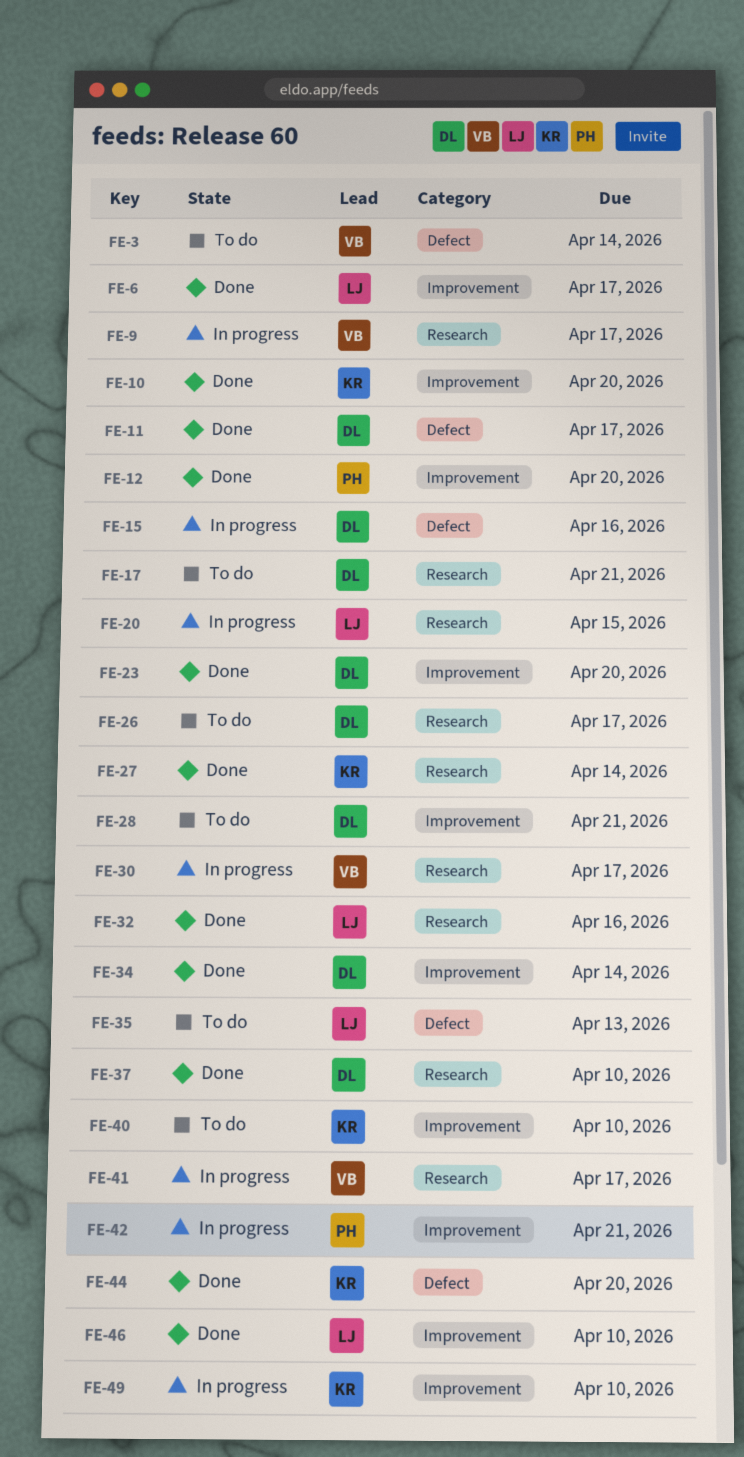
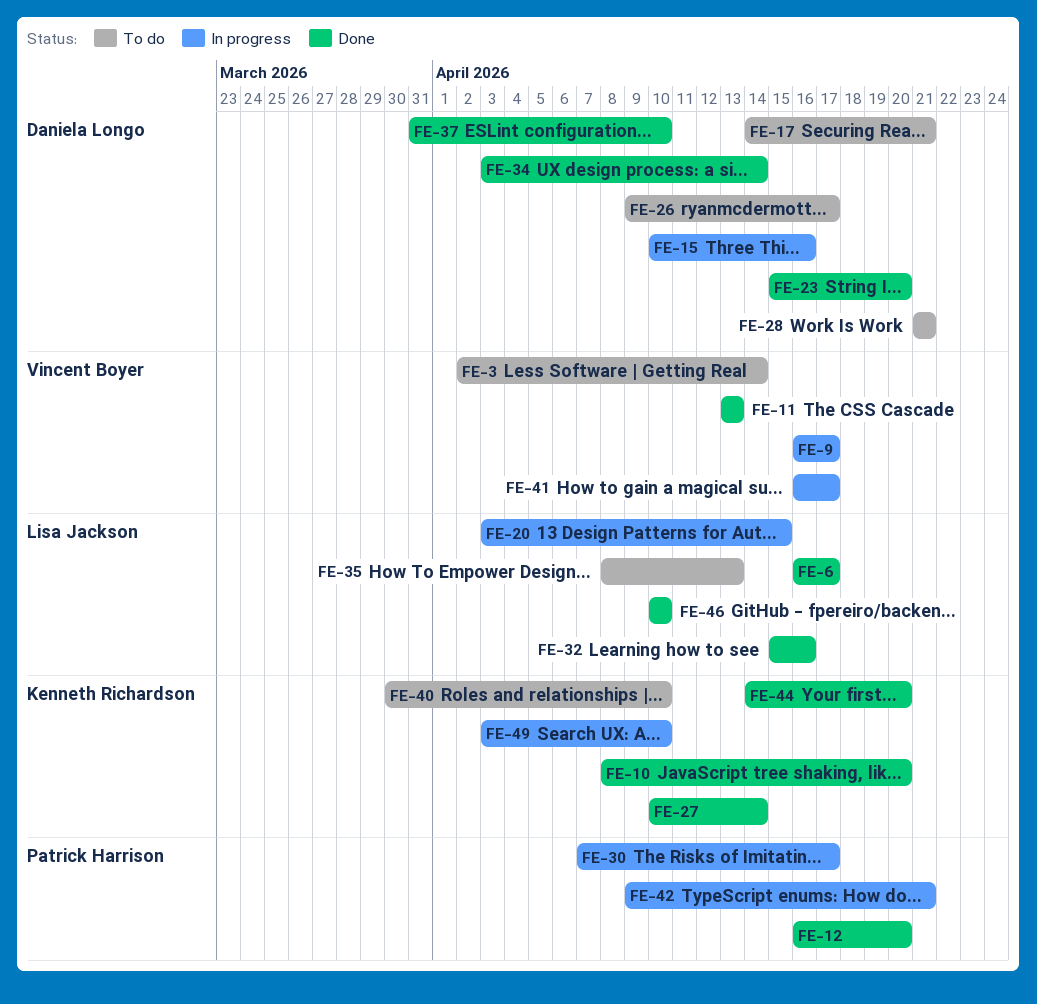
FE-11, owner: Daniela Longo -> Vincent Boyer
FE-11, due: Apr 17 -> Apr 13
FE-30, owner: Vincent Boyer -> Patrick Harrison

